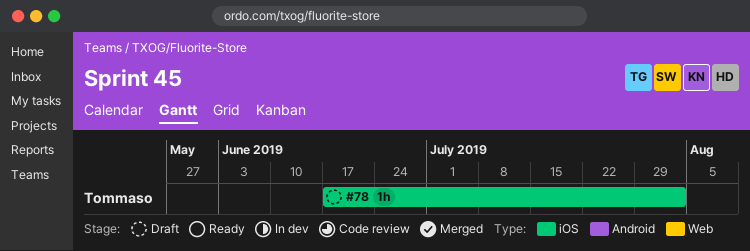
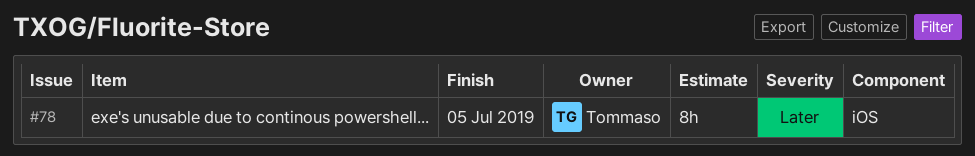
#78, estimate: 1h -> 8h
#78, due: Aug 2 -> Jul 5

